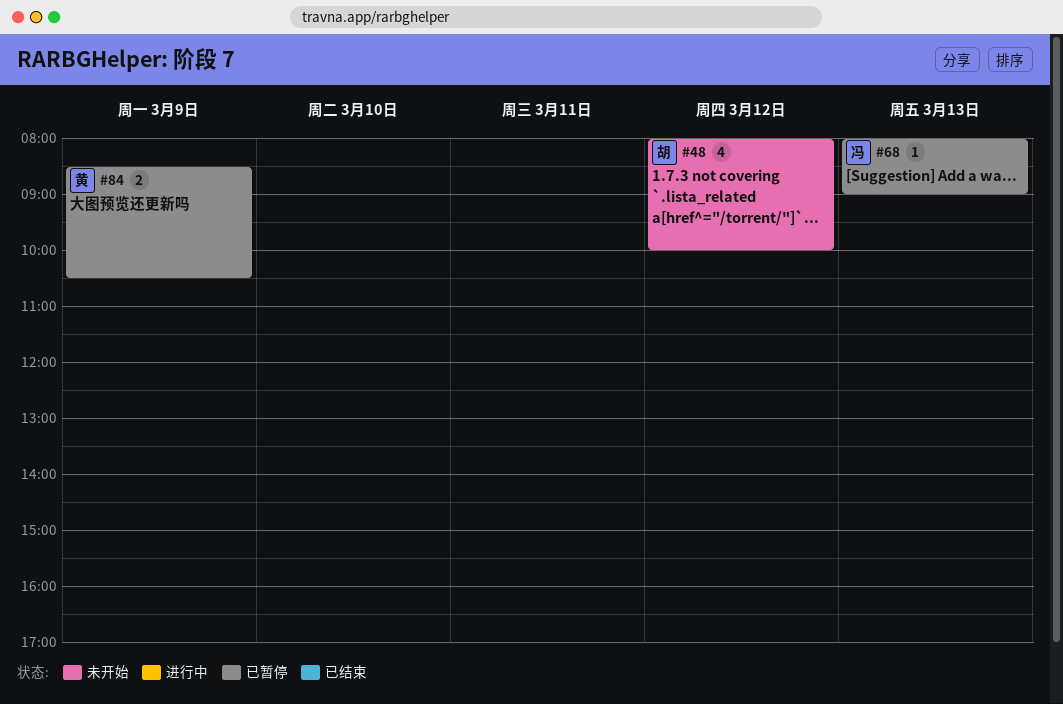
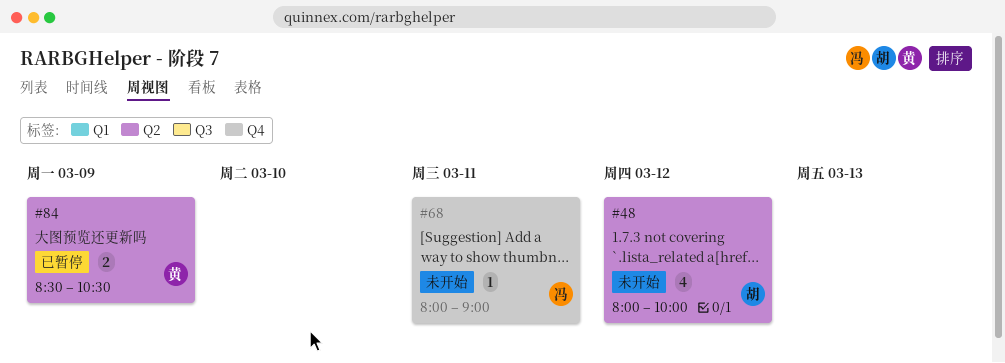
#68, status: 已暂停 -> 未开始
#68, day: Mar 13 -> Mar 11

